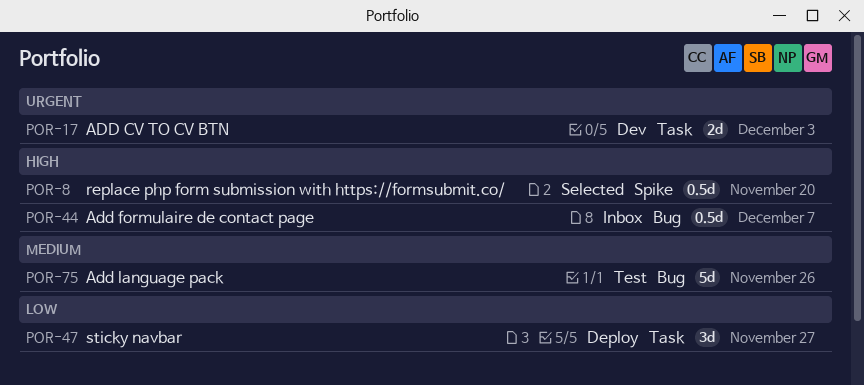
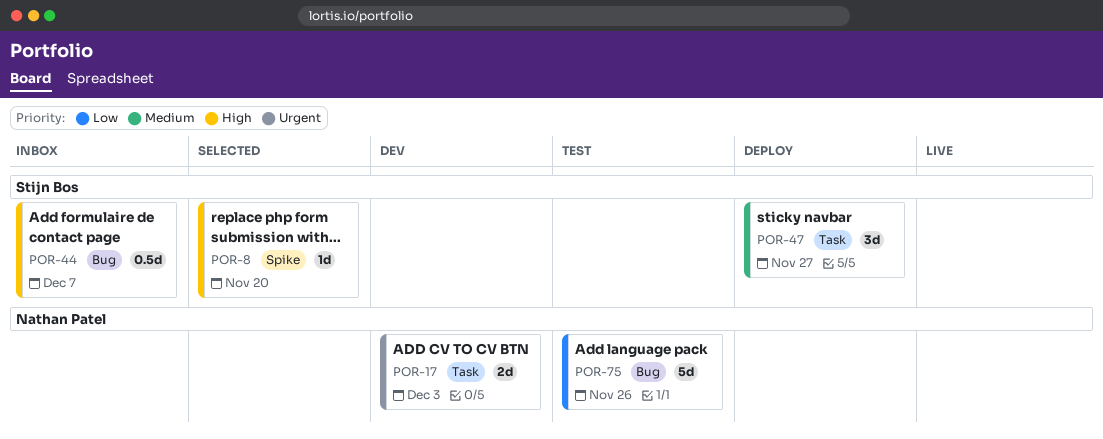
POR-8, estimate: 0.5d -> 1d
POR-47, priority: Low -> Medium
POR-75, priority: Medium -> Low

